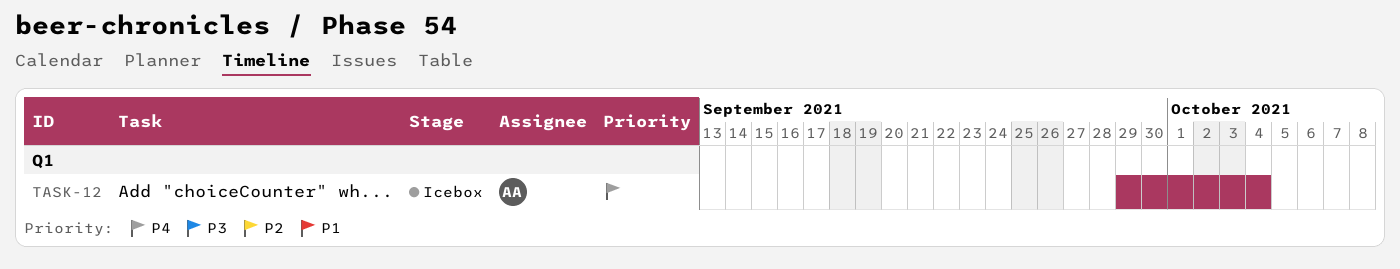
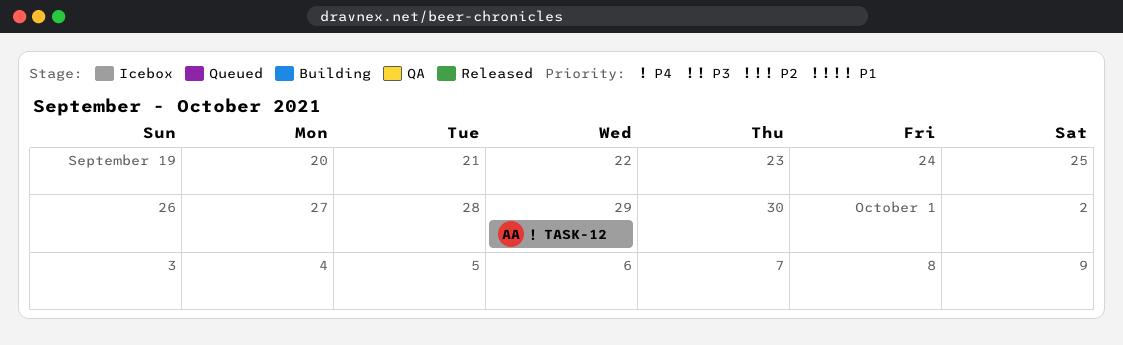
TASK-12, due: Oct 4 -> Sep 29

